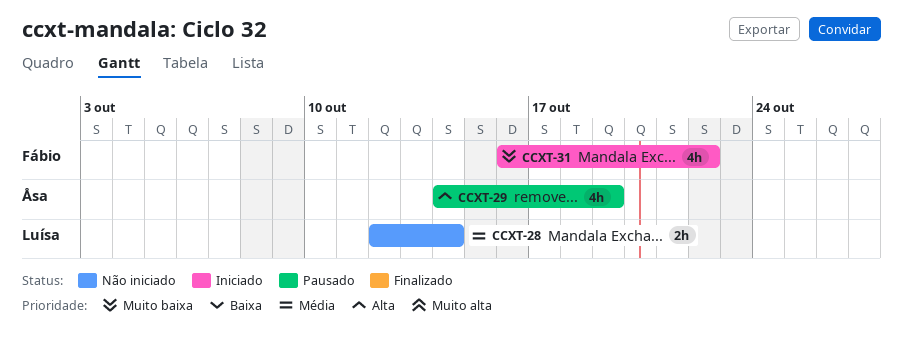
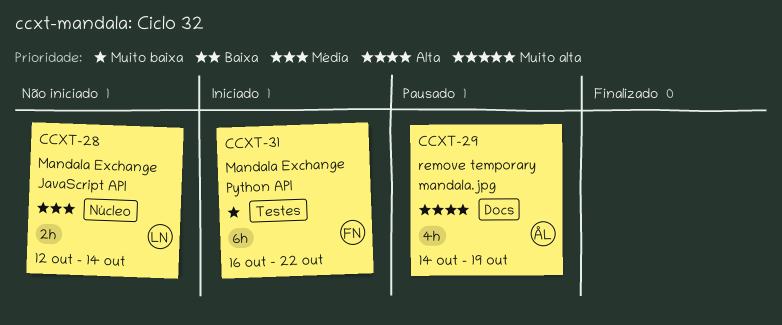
CCXT-31, estimate: 4h -> 6h

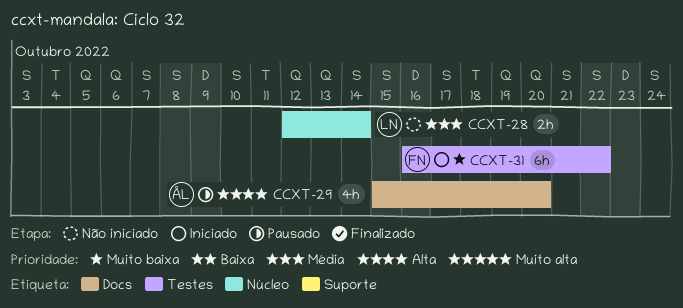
CCXT-29, start: Oct 14 -> Oct 15
CCXT-29, due: Oct 19 -> Oct 20

